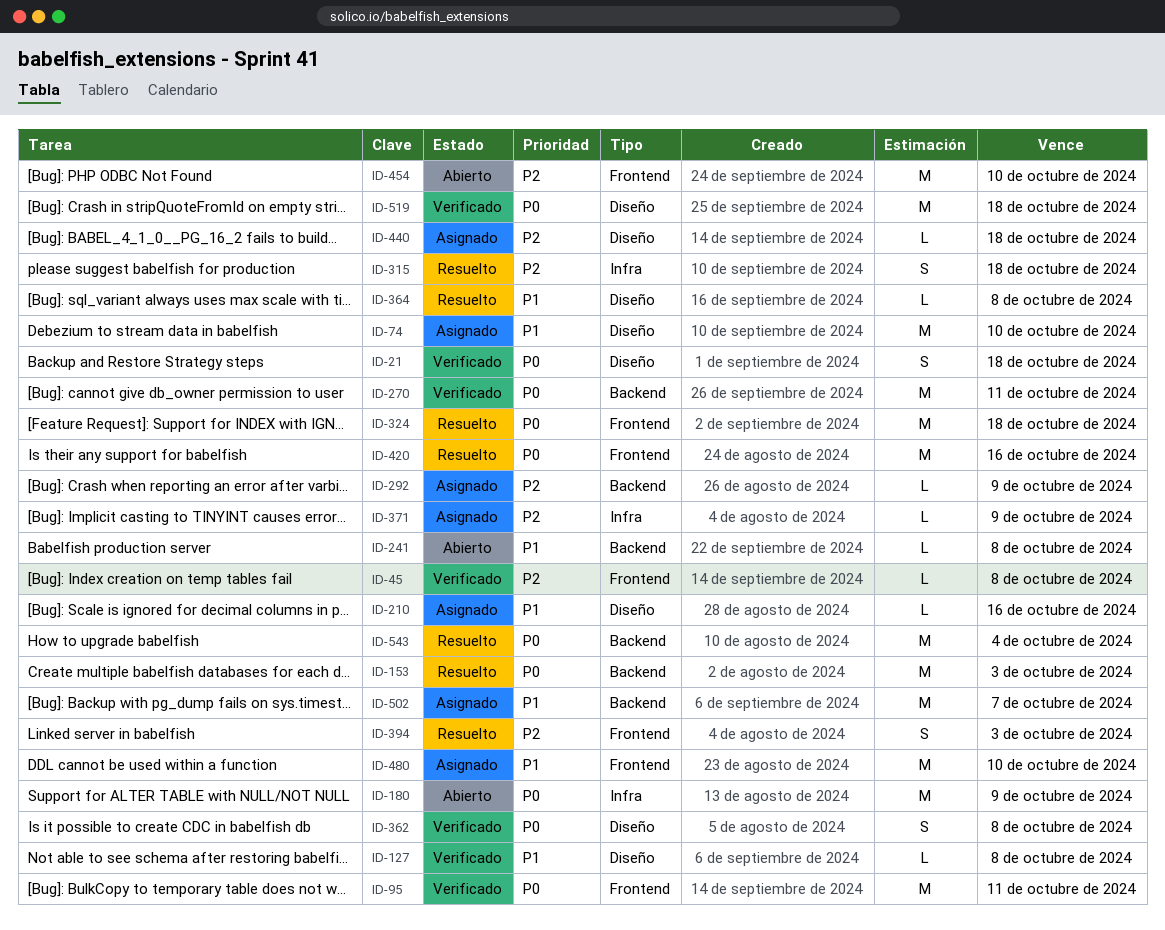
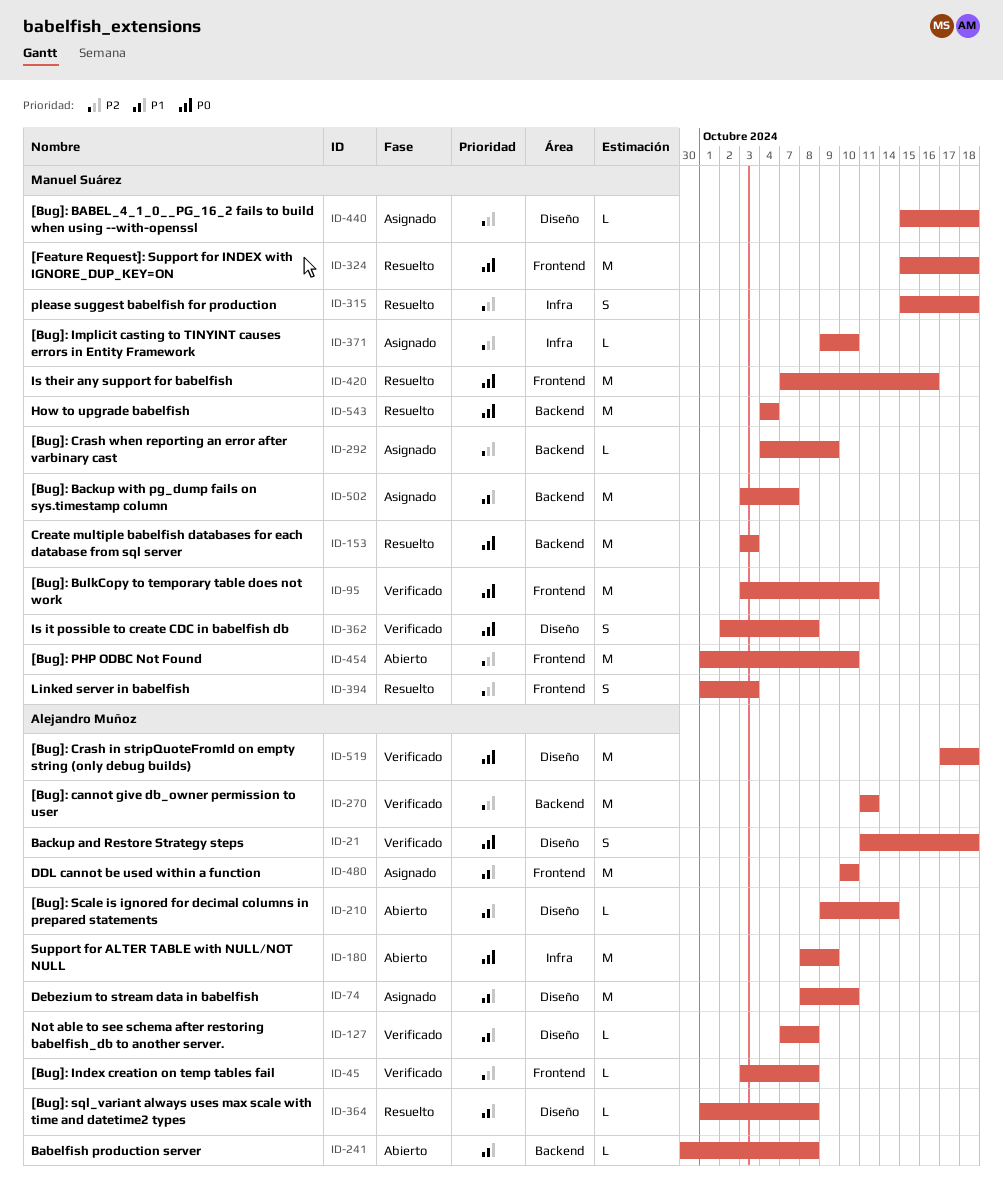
ID-210, status: Asignado -> Abierto
ID-210, due: Oct 16 -> Oct 14
ID-270, priority: P0 -> P2
ID-371, due: Oct 9 -> Oct 10

